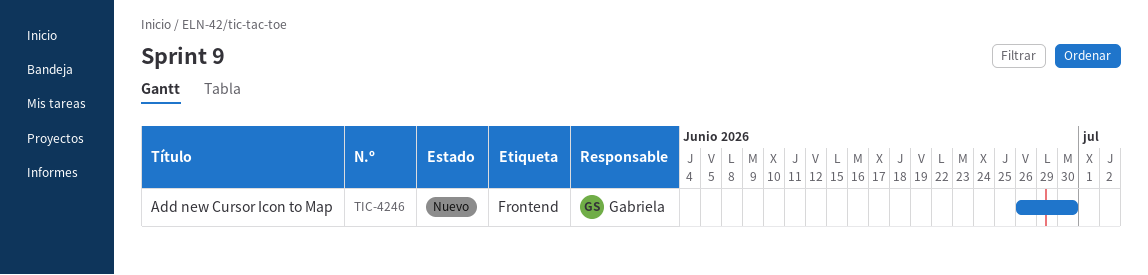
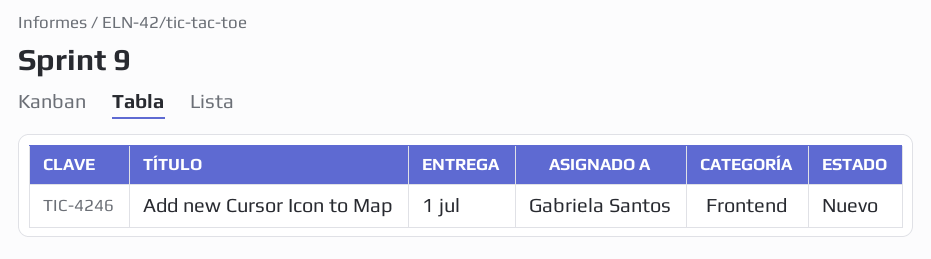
TIC-4246, due: Jun 30 -> Jul 1

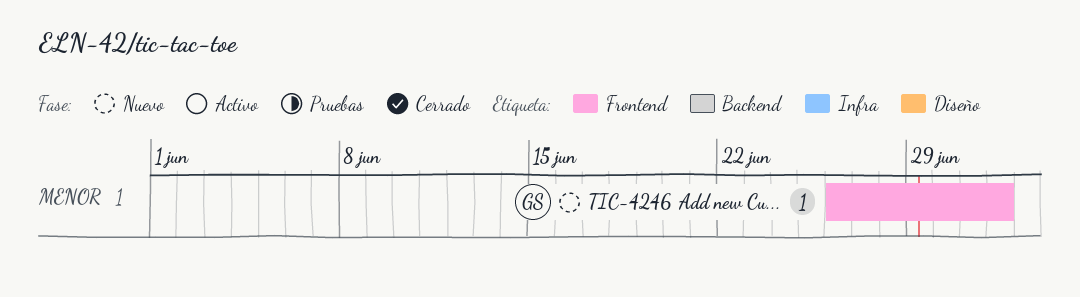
TIC-4246, due: Jul 1 -> Jul 2

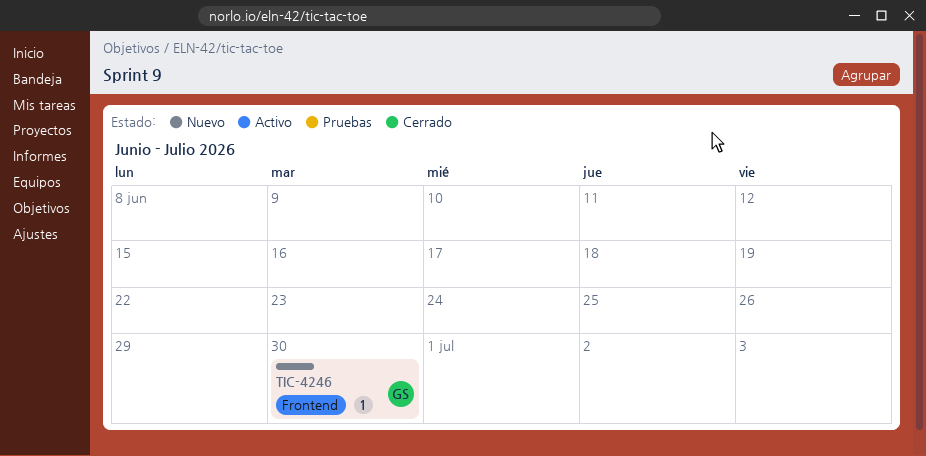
TIC-4246, due: Jul 2 -> Jun 30

